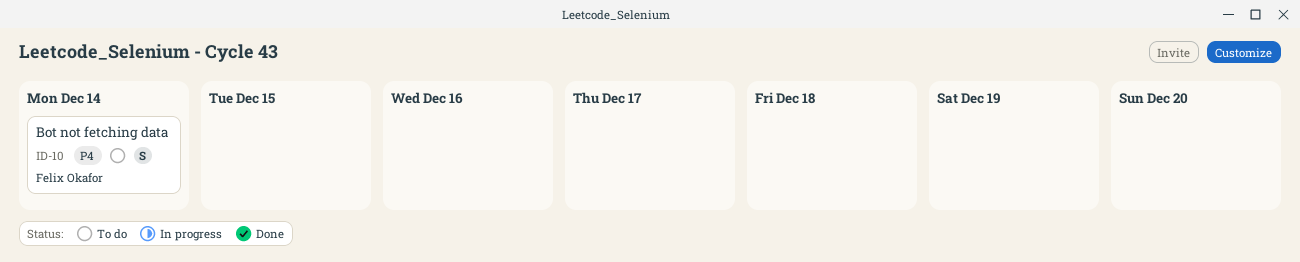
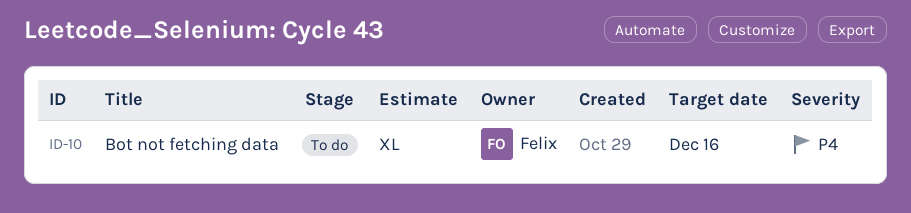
ID-10, estimate: S -> XL
ID-10, due: Dec 14 -> Dec 16

